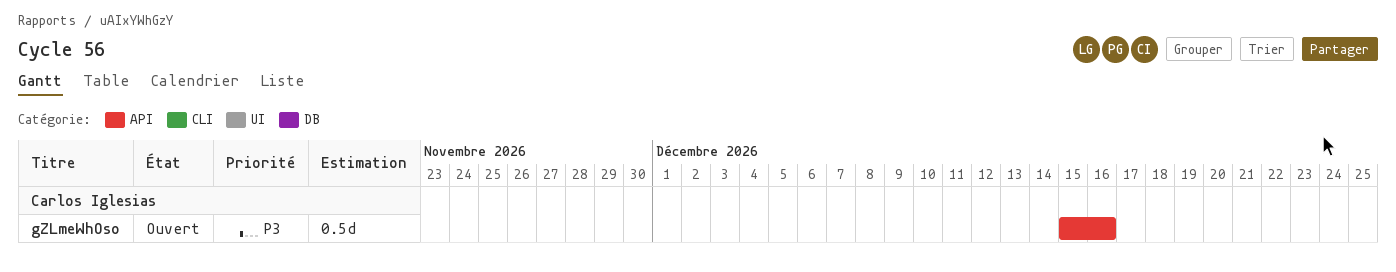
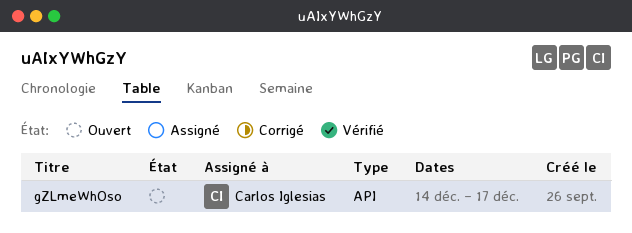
gZLmeWhOso, start: Dec 15 -> Dec 14
gZLmeWhOso, due: Dec 16 -> Dec 17

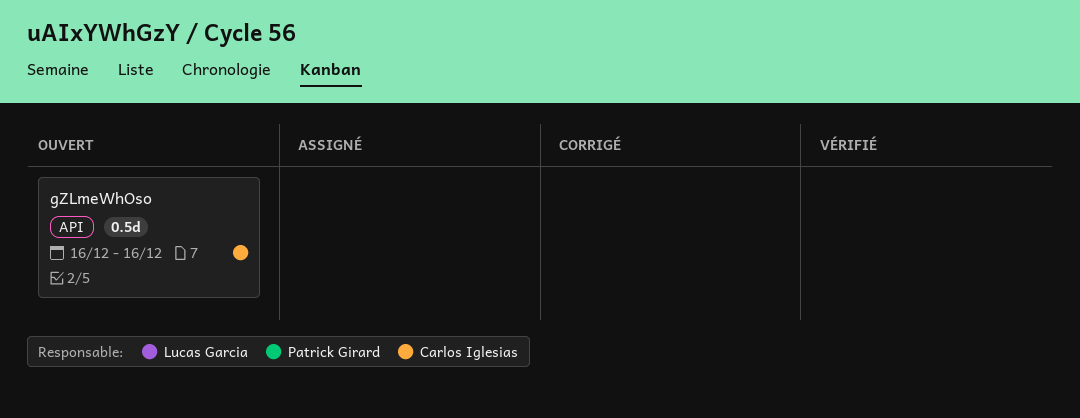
gZLmeWhOso, start: Dec 14 -> Dec 16
gZLmeWhOso, due: Dec 17 -> Dec 16

